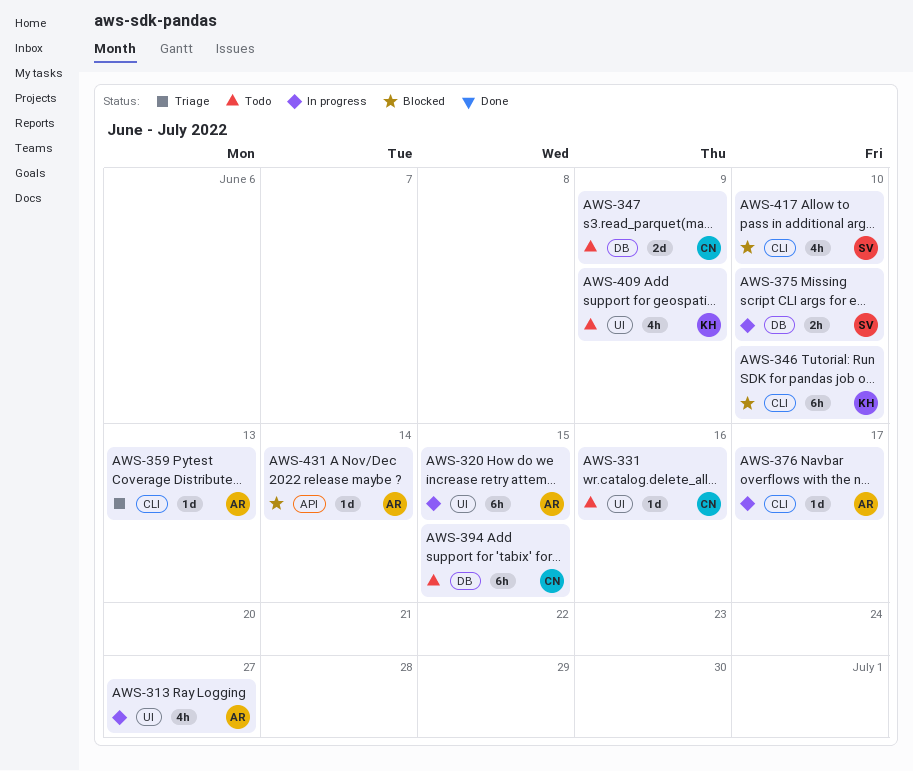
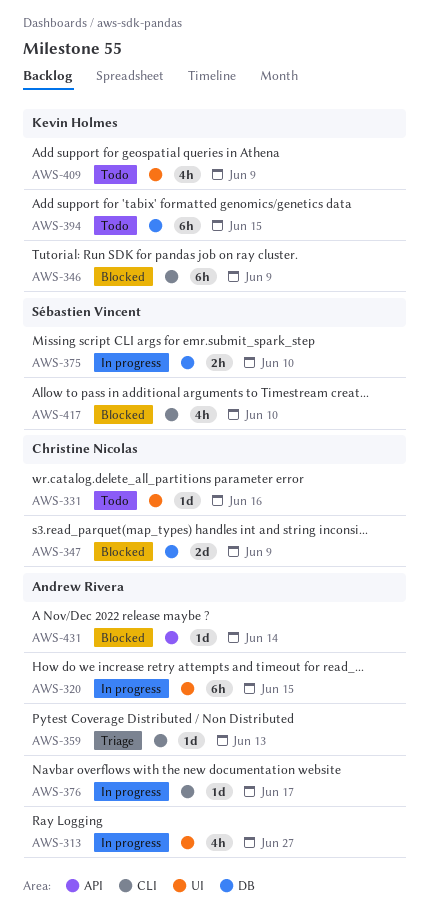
AWS-346, due: Jun 10 -> Jun 9
AWS-347, status: Todo -> Blocked
AWS-394, owner: Christine Nicolas -> Kevin Holmes

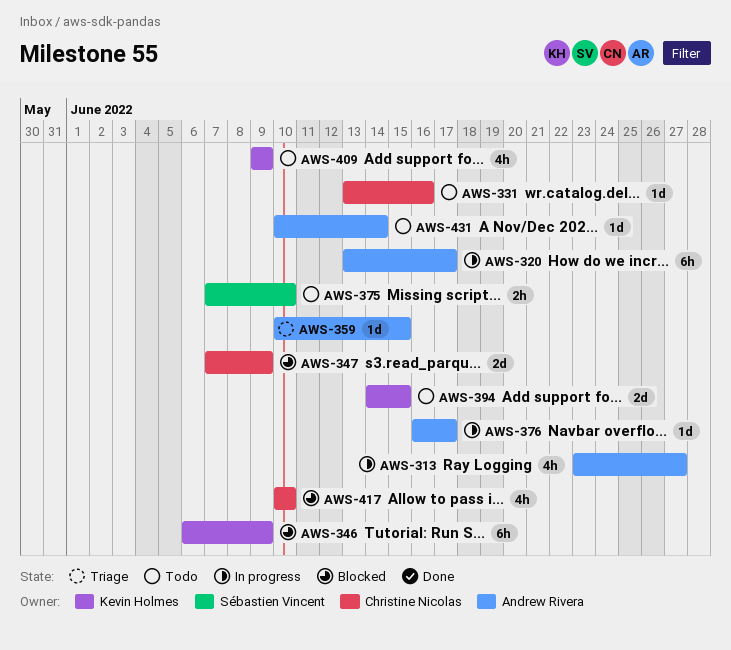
AWS-320, due: Jun 15 -> Jun 17
AWS-359, due: Jun 13 -> Jun 15
AWS-375, status: In progress -> Todo
AWS-394, estimate: 6h -> 2d
AWS-417, owner: Sébastien Vincent -> Christine Nicolas
AWS-431, status: Blocked -> Todo

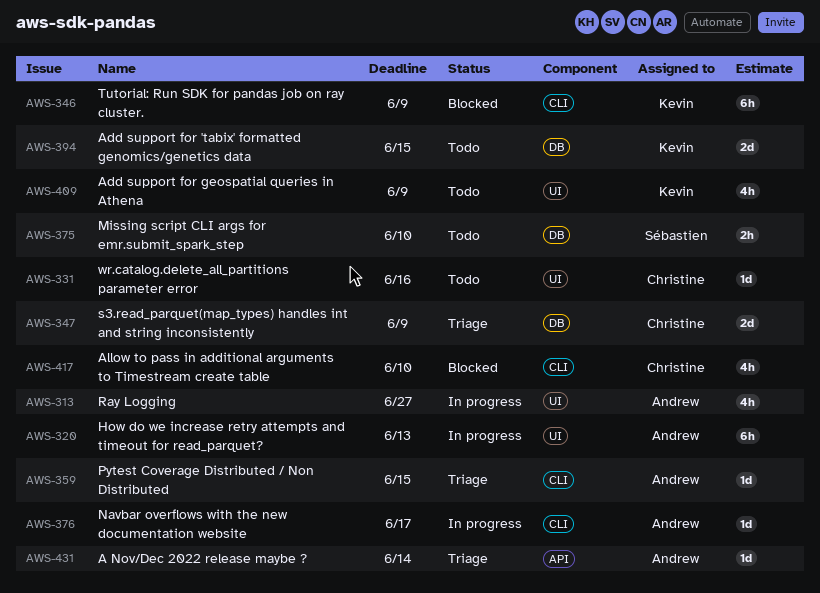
AWS-320, due: Jun 17 -> Jun 13
AWS-347, status: Blocked -> Triage
AWS-431, status: Todo -> Triage

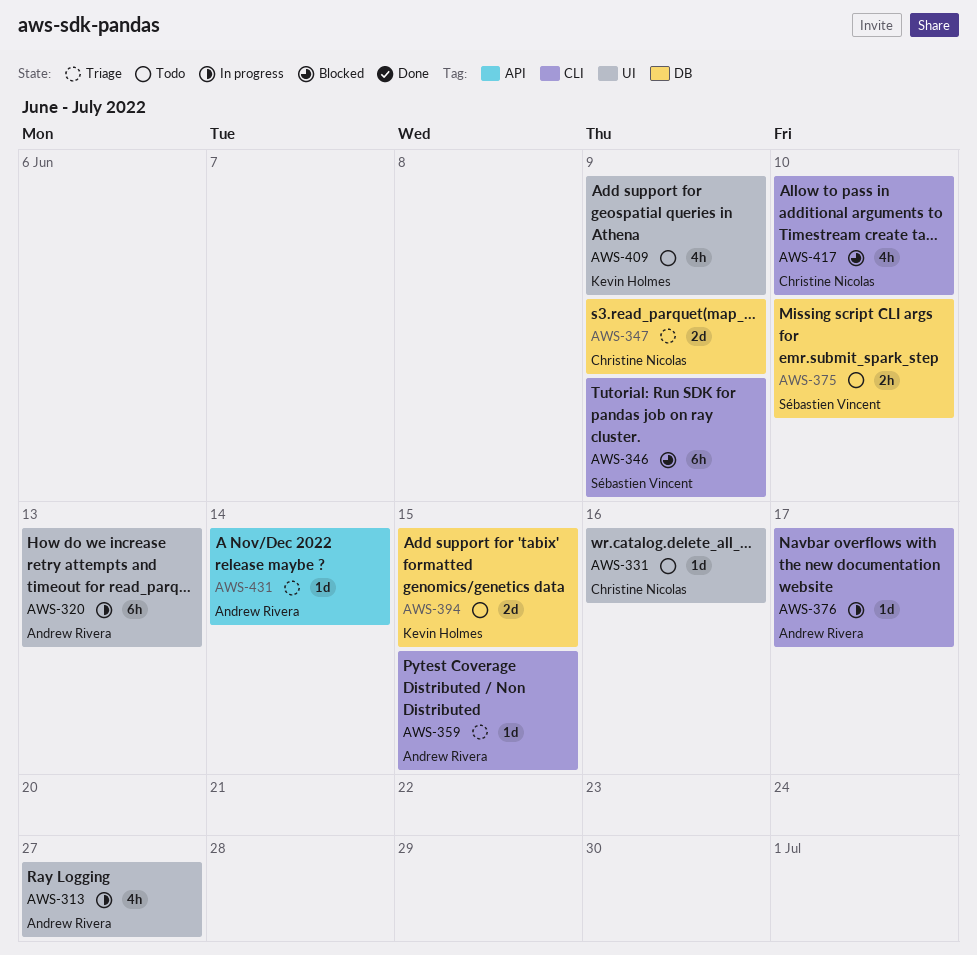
AWS-346, owner: Kevin Holmes -> Sébastien Vincent

